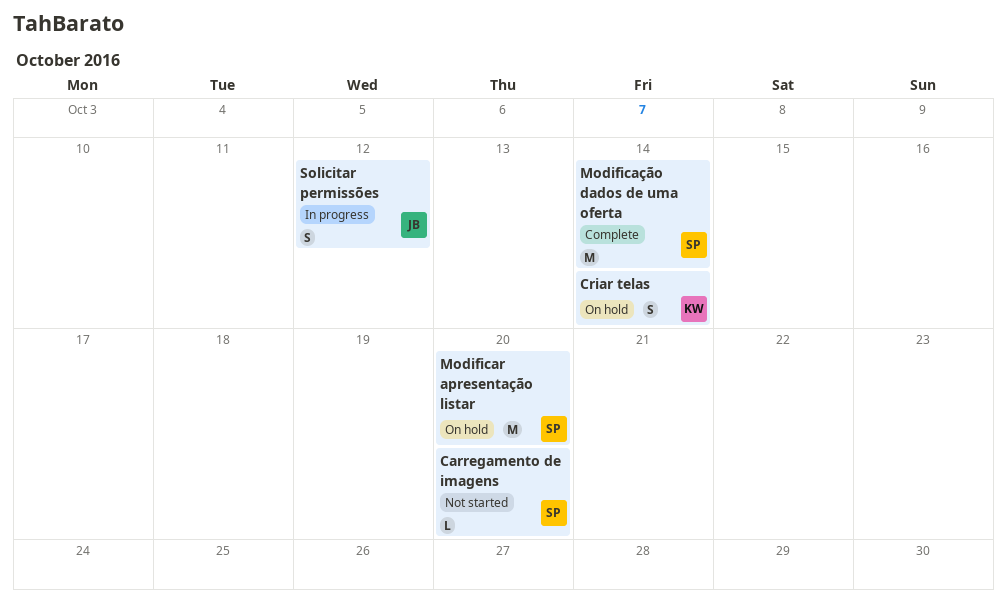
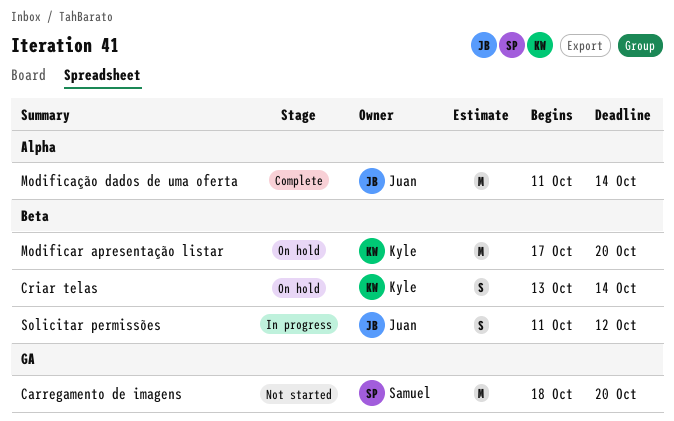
Carregamento de imagens, estimate: L -> M
Modificar apresentação listar, owner: Samuel -> Kyle
Modificação dados de uma oferta, owner: Samuel -> Juan

